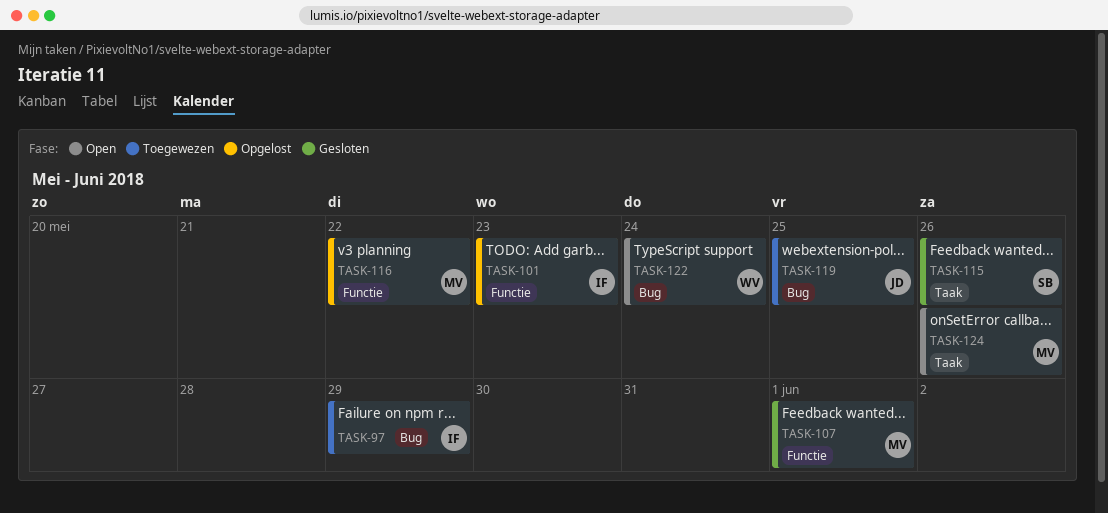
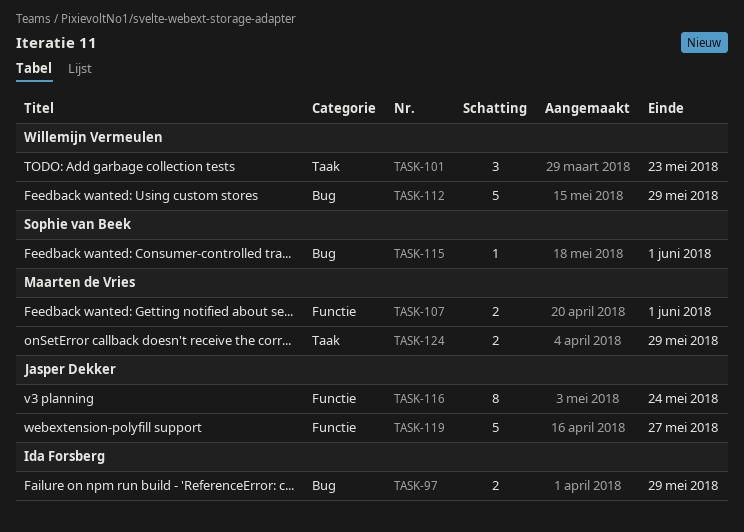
TASK-101, owner: Ida Forsberg -> Willemijn Vermeulen
TASK-101, label: Functie -> Taak
TASK-112: none -> present
TASK-115, label: Taak -> Bug
TASK-115, due: May 26 -> Jun 1
TASK-116, owner: Maarten de Vries -> Jasper Dekker
TASK-116, due: May 22 -> May 24
TASK-119, label: Bug -> Functie
TASK-119, due: May 25 -> May 27
TASK-122: present -> none
TASK-124, due: May 26 -> May 29

